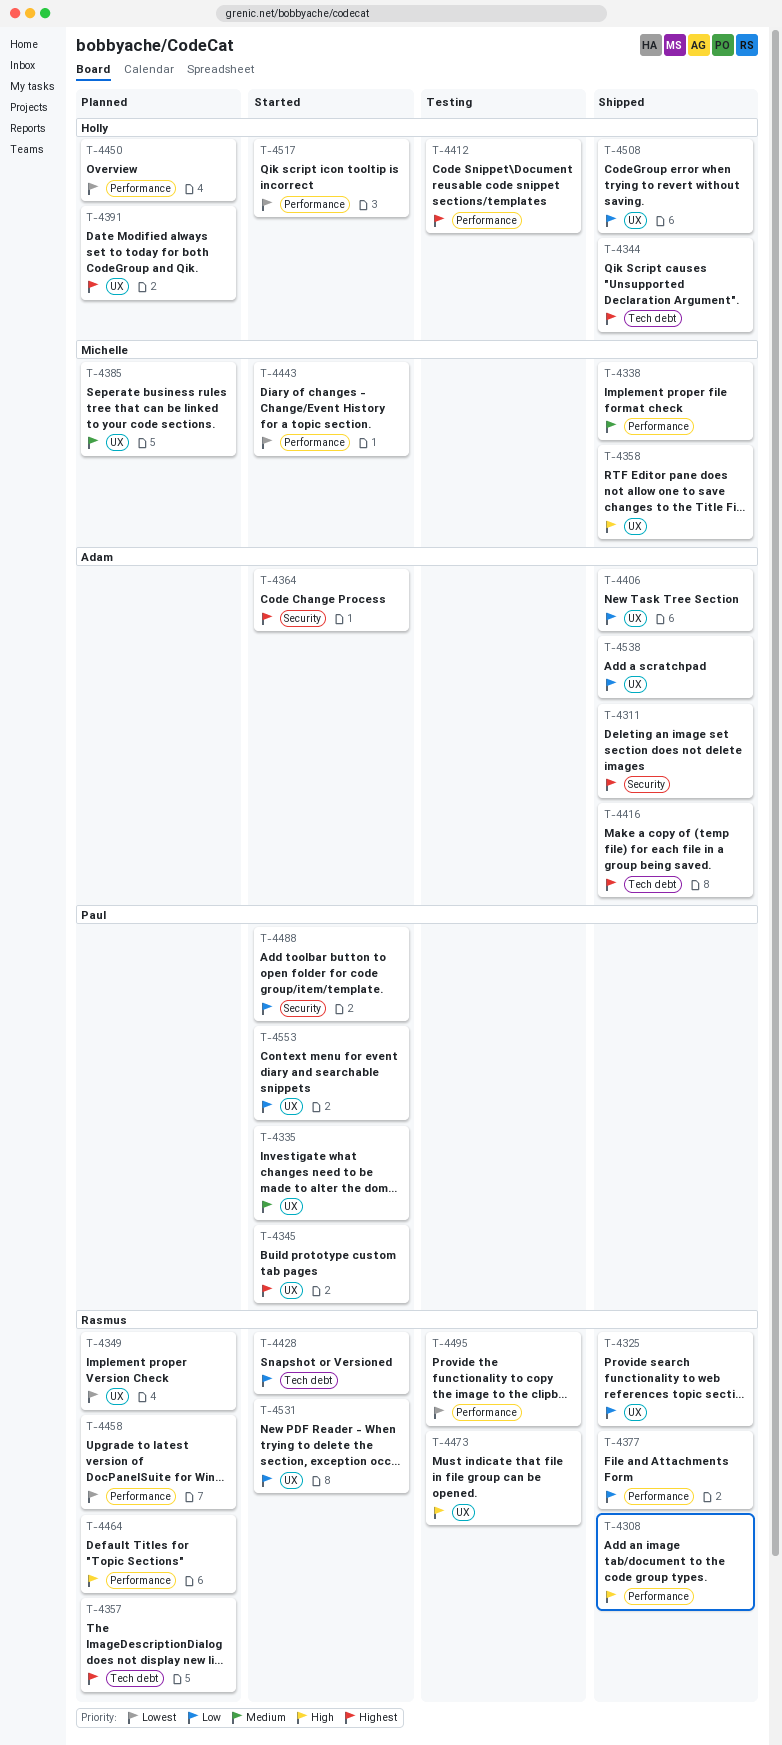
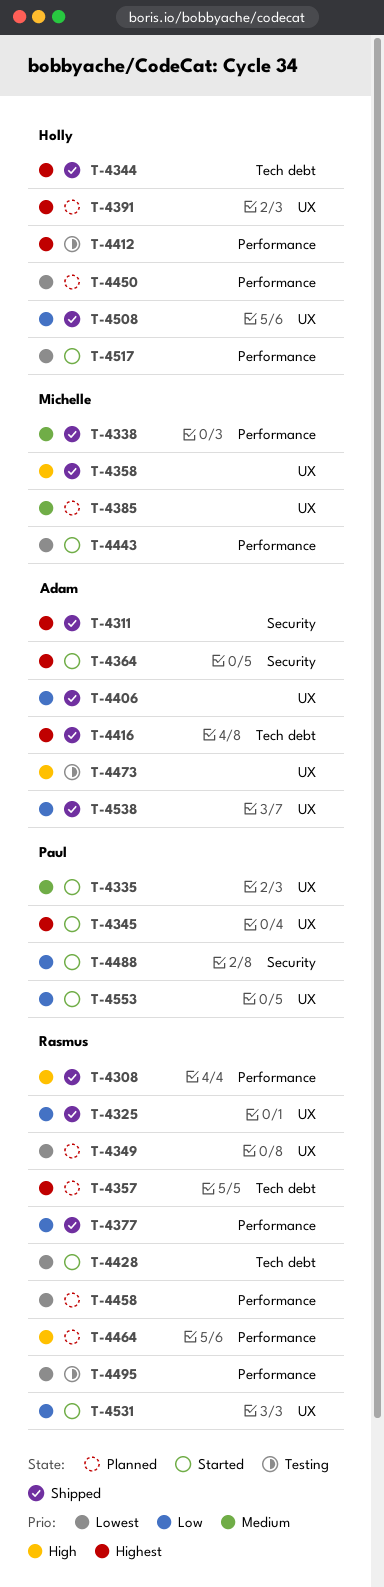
T-4428, priority: Low -> Lowest
T-4473, owner: Rasmus -> Adam

